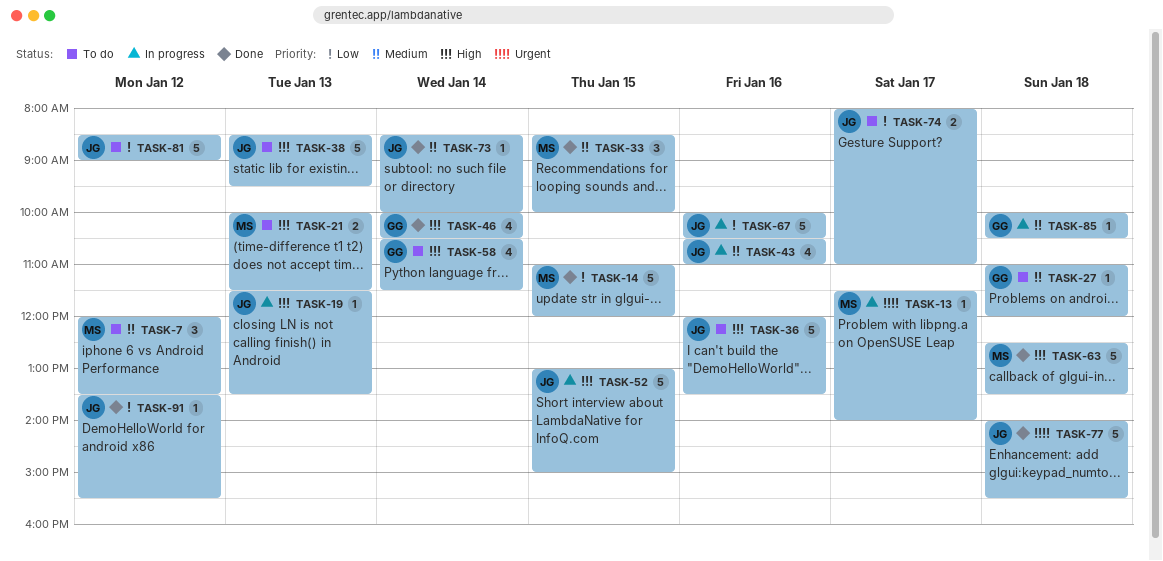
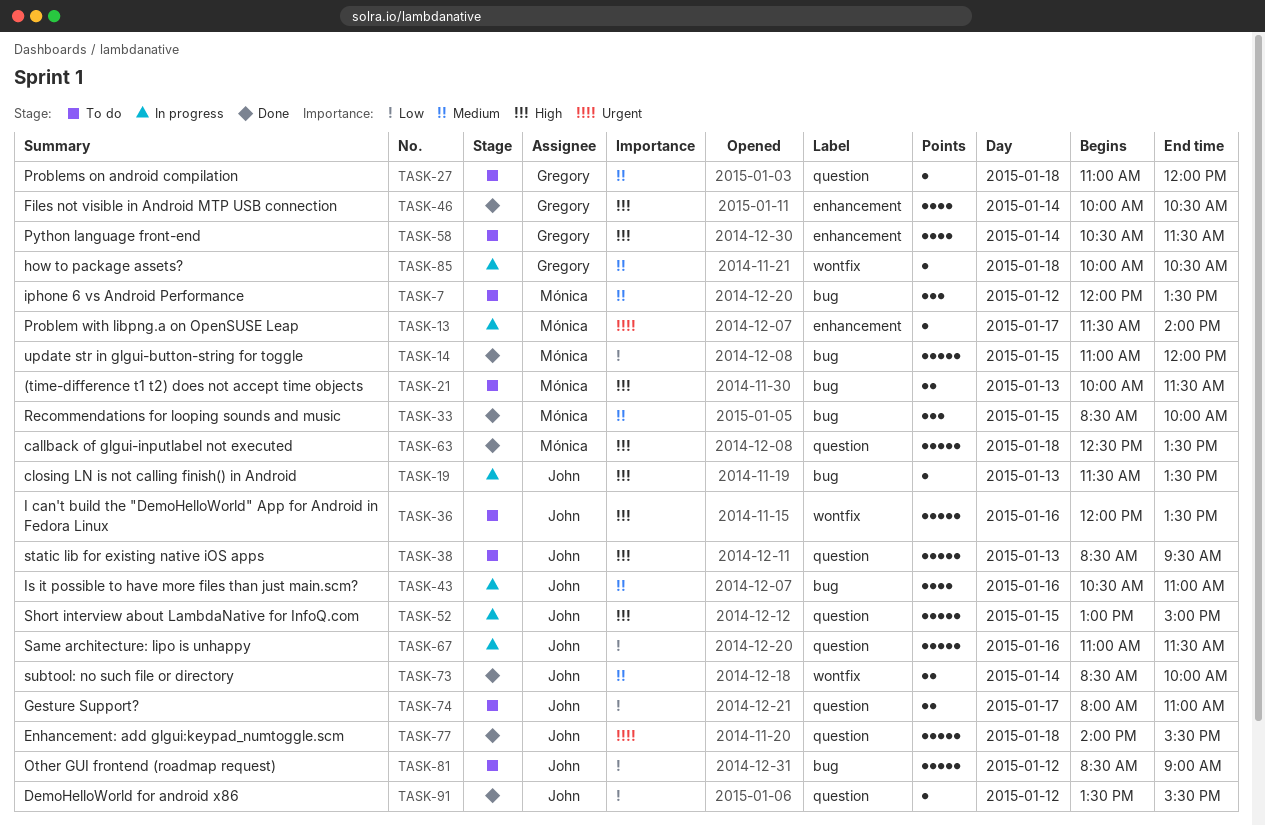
TASK-67, begins: 10:00 -> 11:00
TASK-67, ends: 10:30 -> 11:30
TASK-73, estimate: 1 -> 2

